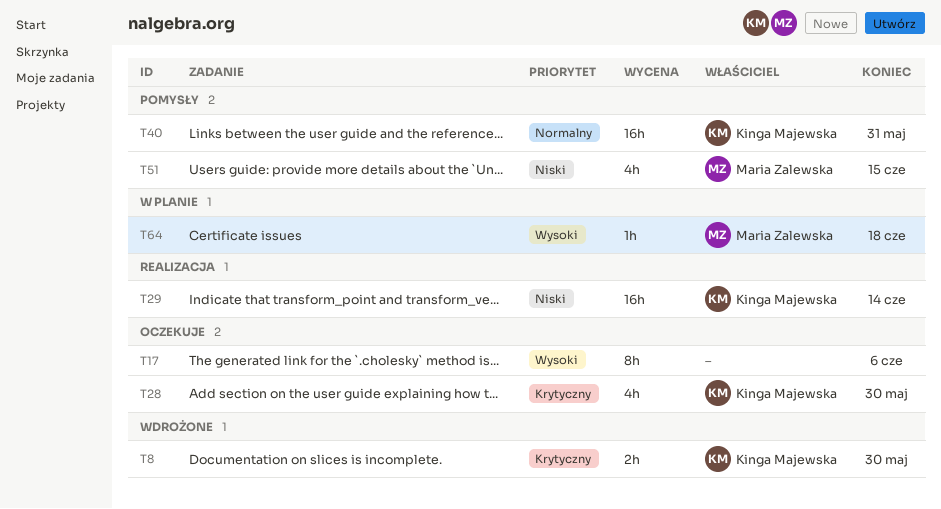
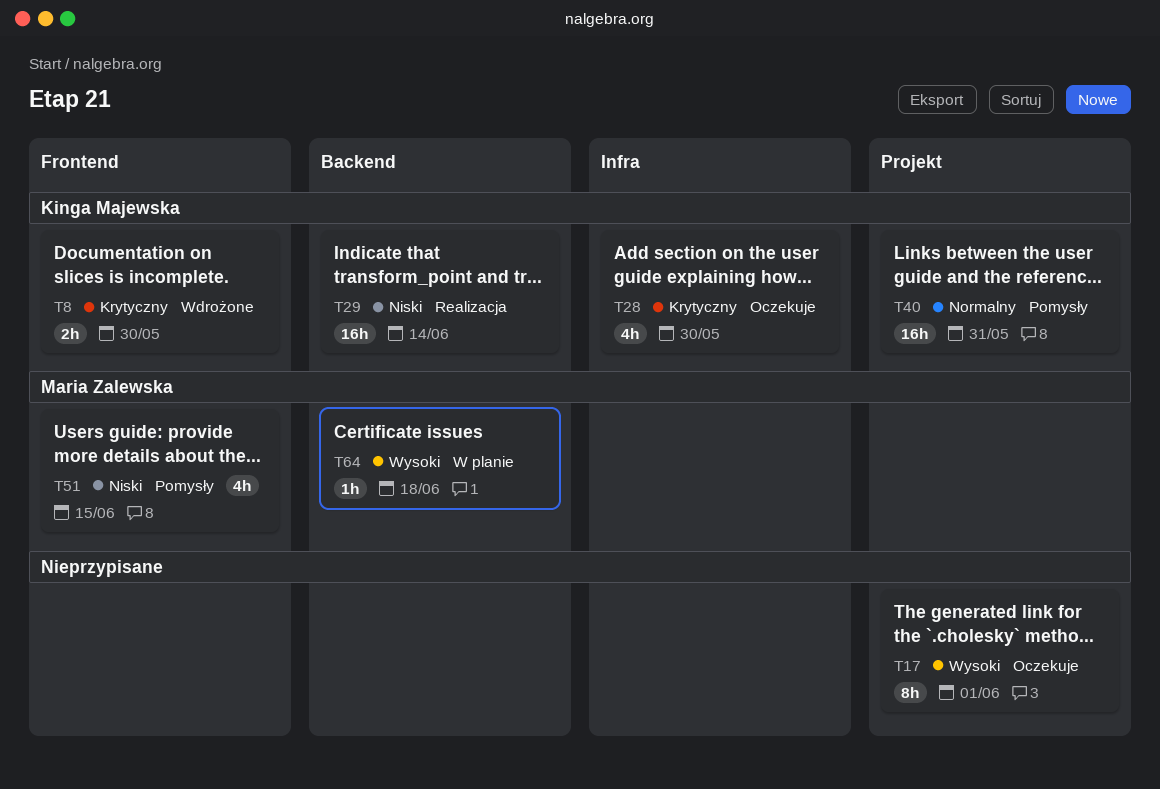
T17, due: Jun 6 -> Jun 1

